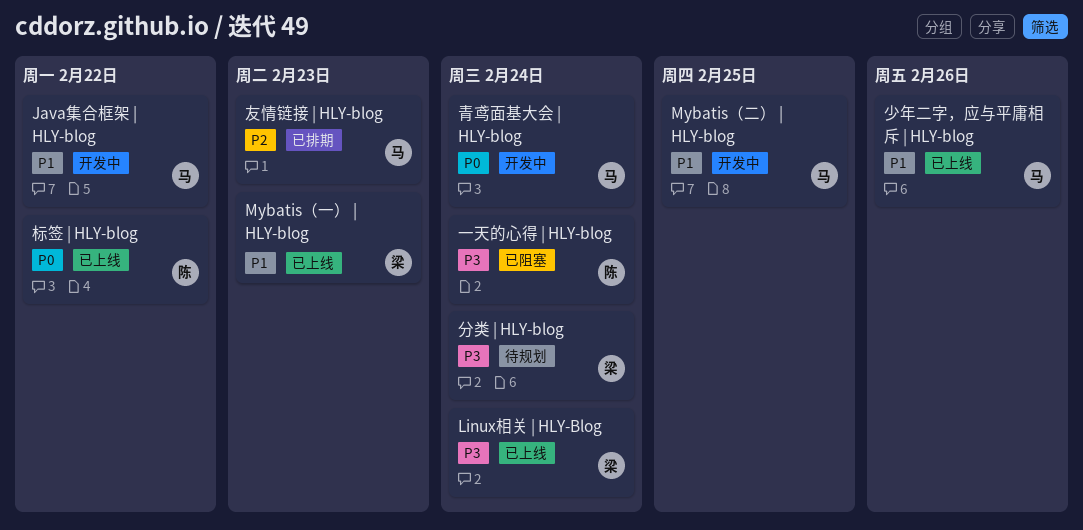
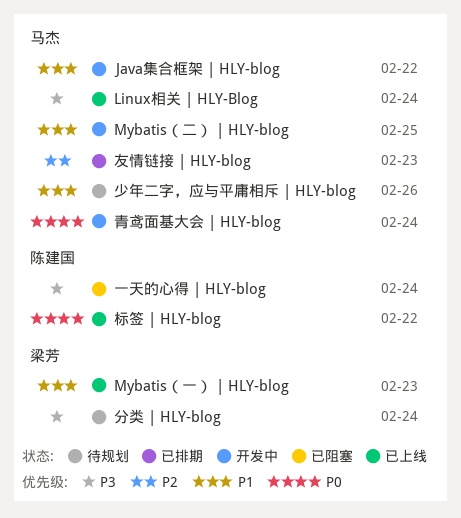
Linux相关 | HLY-Blog, owner: 梁芳 -> 马杰
少年二字，应与平庸相斥 | HLY-blog, status: 已上线 -> 待规划

